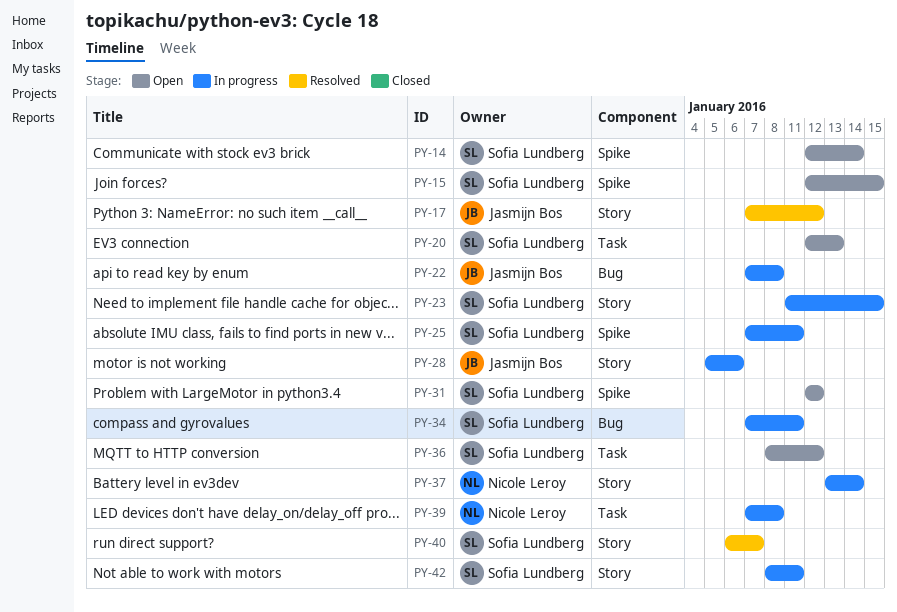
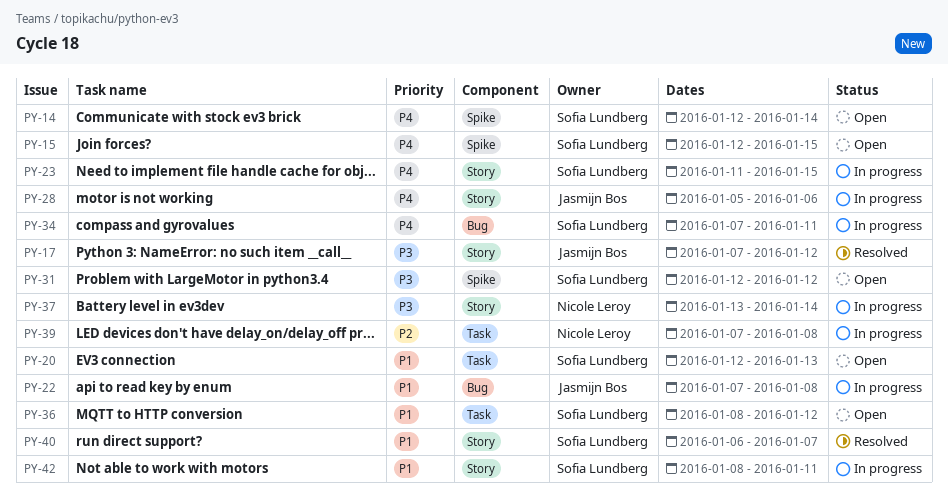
PY-25: present -> none

